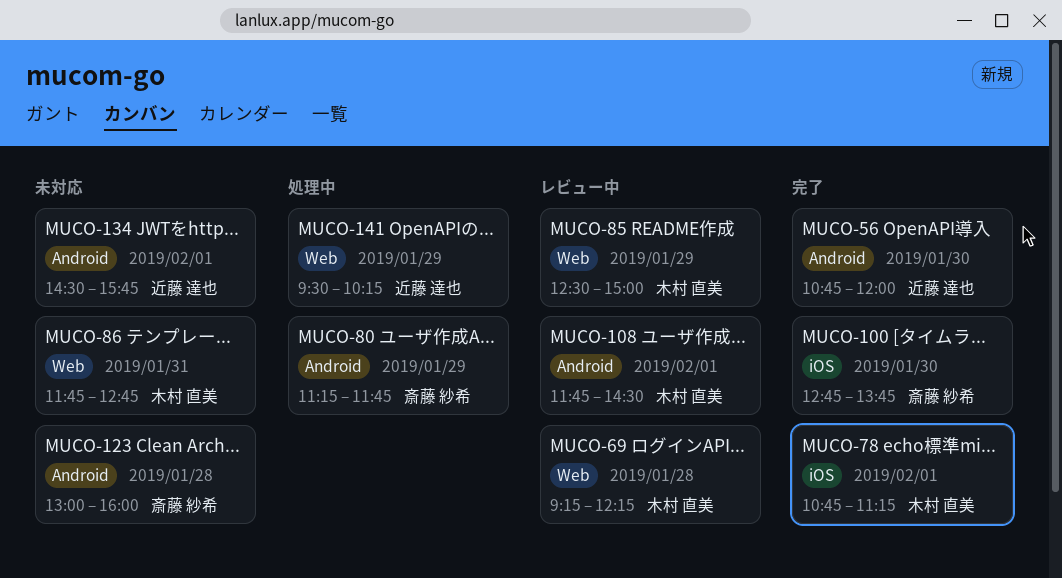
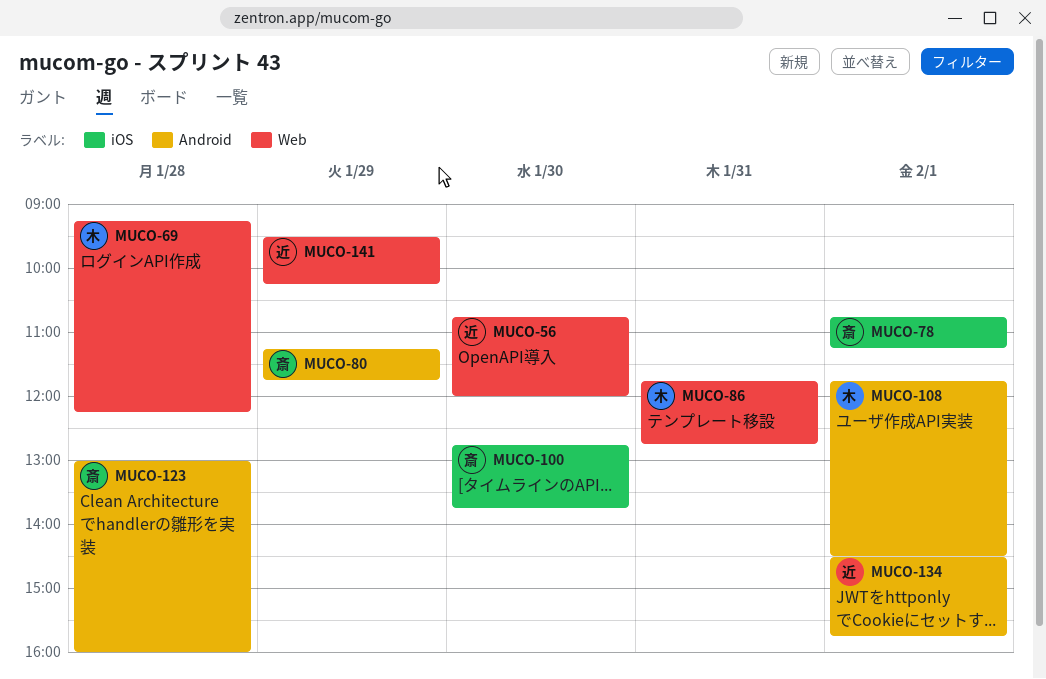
MUCO-56, label: Android -> Web
MUCO-78, owner: 木村 直美 -> 斎藤 紗希
MUCO-85: present -> none

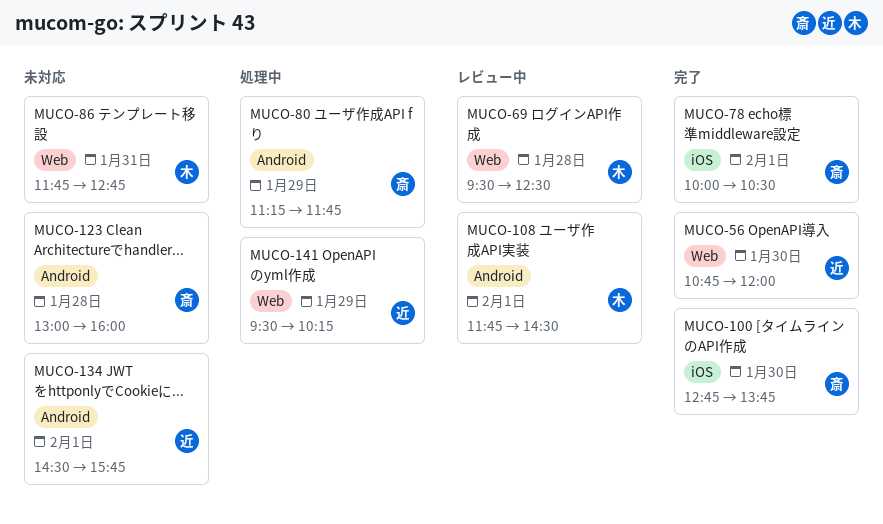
MUCO-69, begins: 09:15 -> 09:30
MUCO-69, ends: 12:15 -> 12:30
MUCO-78, begins: 10:45 -> 10:00
MUCO-78, ends: 11:15 -> 10:30

